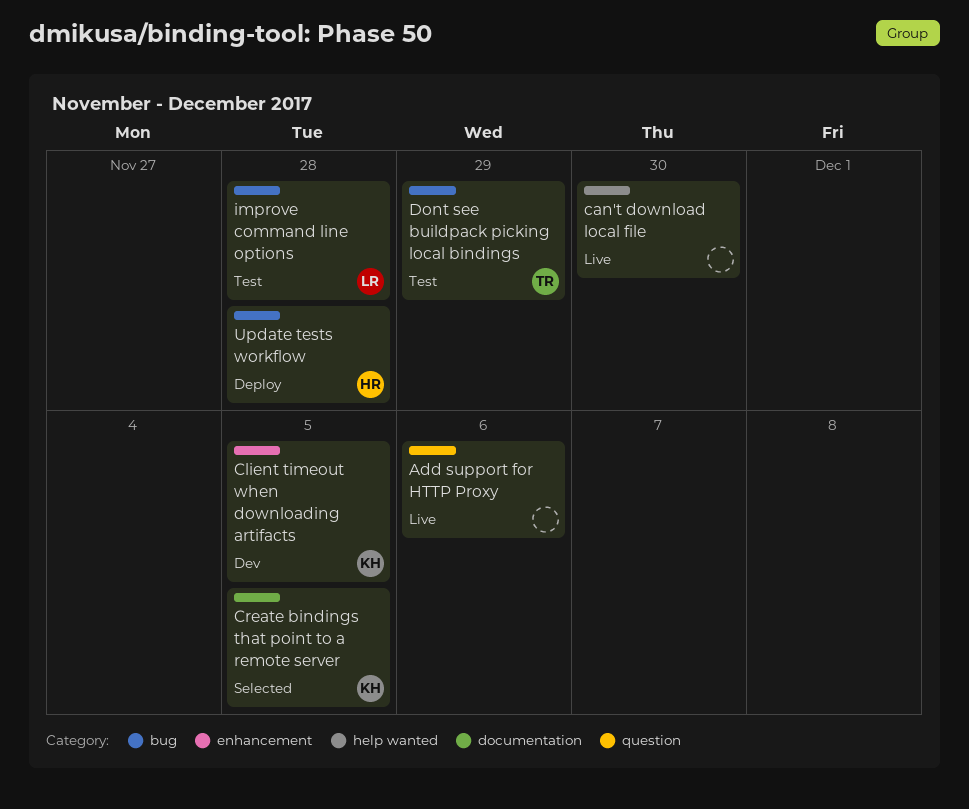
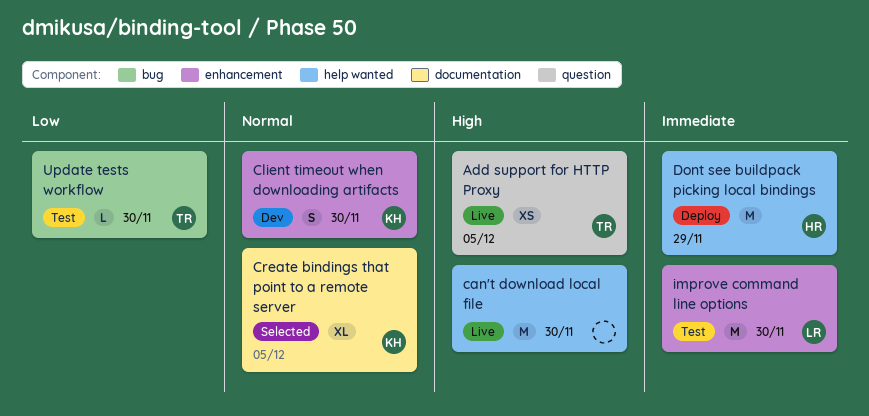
Add support for HTTP Proxy, owner: none -> TR
Add support for HTTP Proxy, due: Dec 6 -> Dec 5
Client timeout when downloading artifacts, due: Dec 5 -> Nov 30
Dont see buildpack picking local bindings, status: Test -> Deploy
Dont see buildpack picking local bindings, owner: TR -> HR
Dont see buildpack picking local bindings, label: bug -> help wanted
improve command line options, label: bug -> enhancement
improve command line options, due: Nov 28 -> Nov 30
Update tests workflow, status: Deploy -> Test
Update tests workflow, owner: HR -> TR
Update tests workflow, due: Nov 28 -> Nov 30

